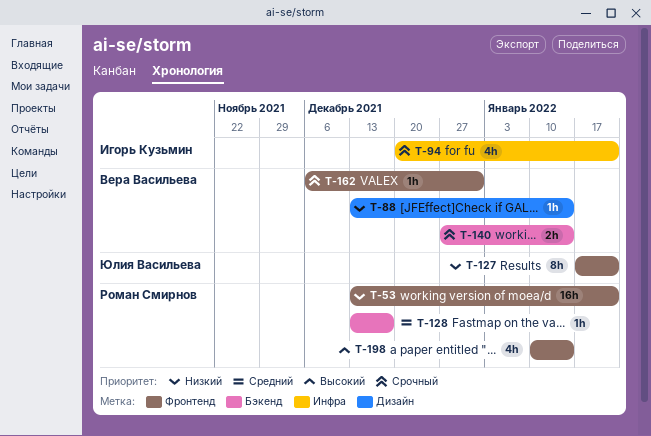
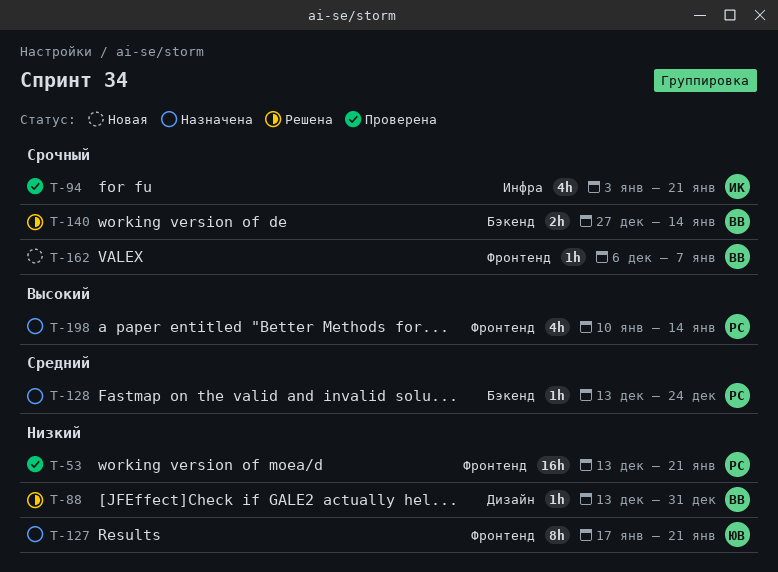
T-88, due: Jan 14 -> Dec 31
T-94, start: Dec 20 -> Jan 3
T-128, due: Dec 17 -> Dec 24
T-162, due: Dec 31 -> Jan 7

